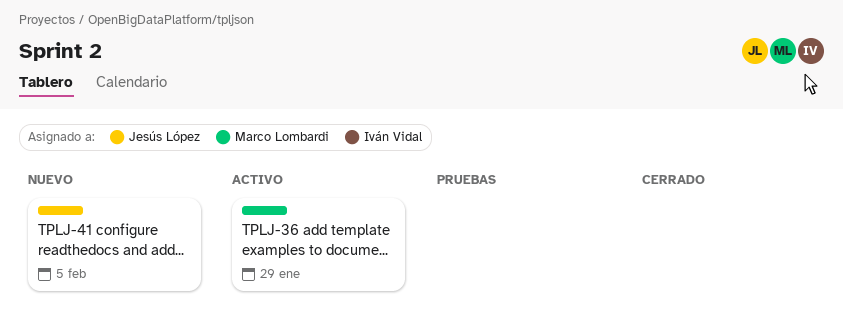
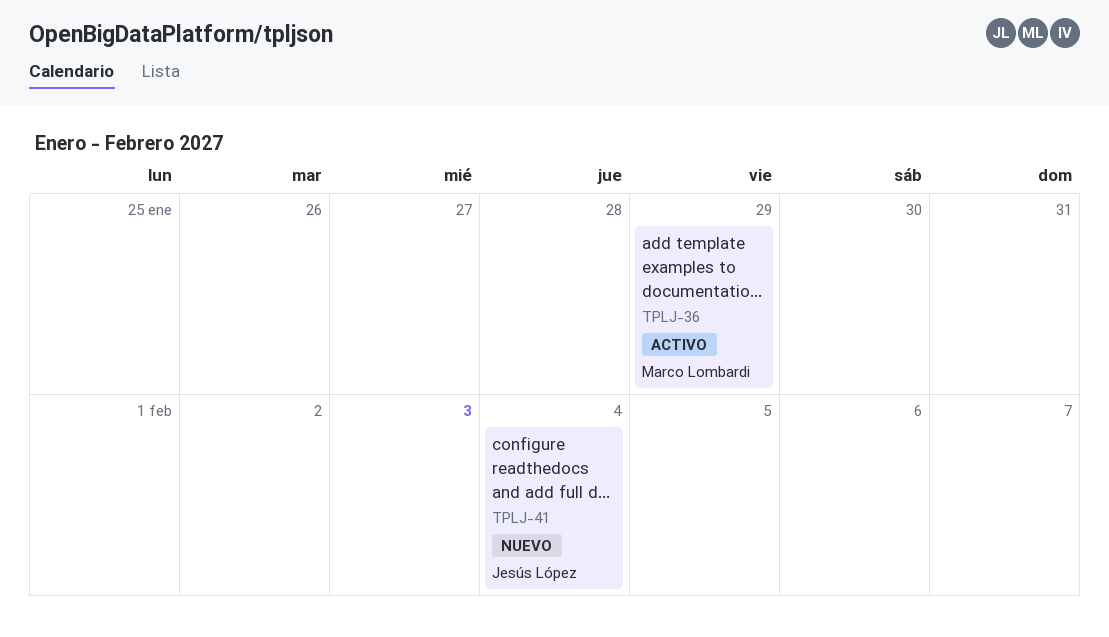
TPLJ-41, due: Feb 5 -> Feb 4

